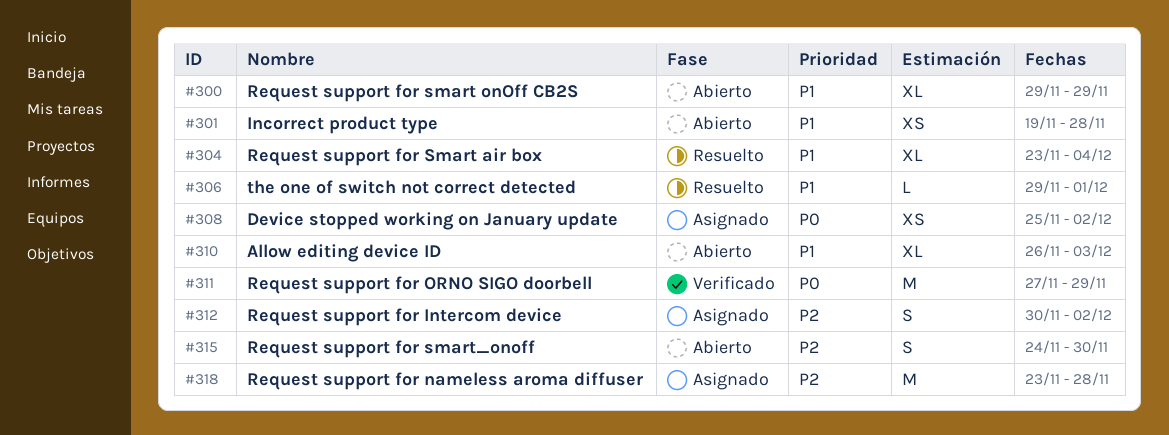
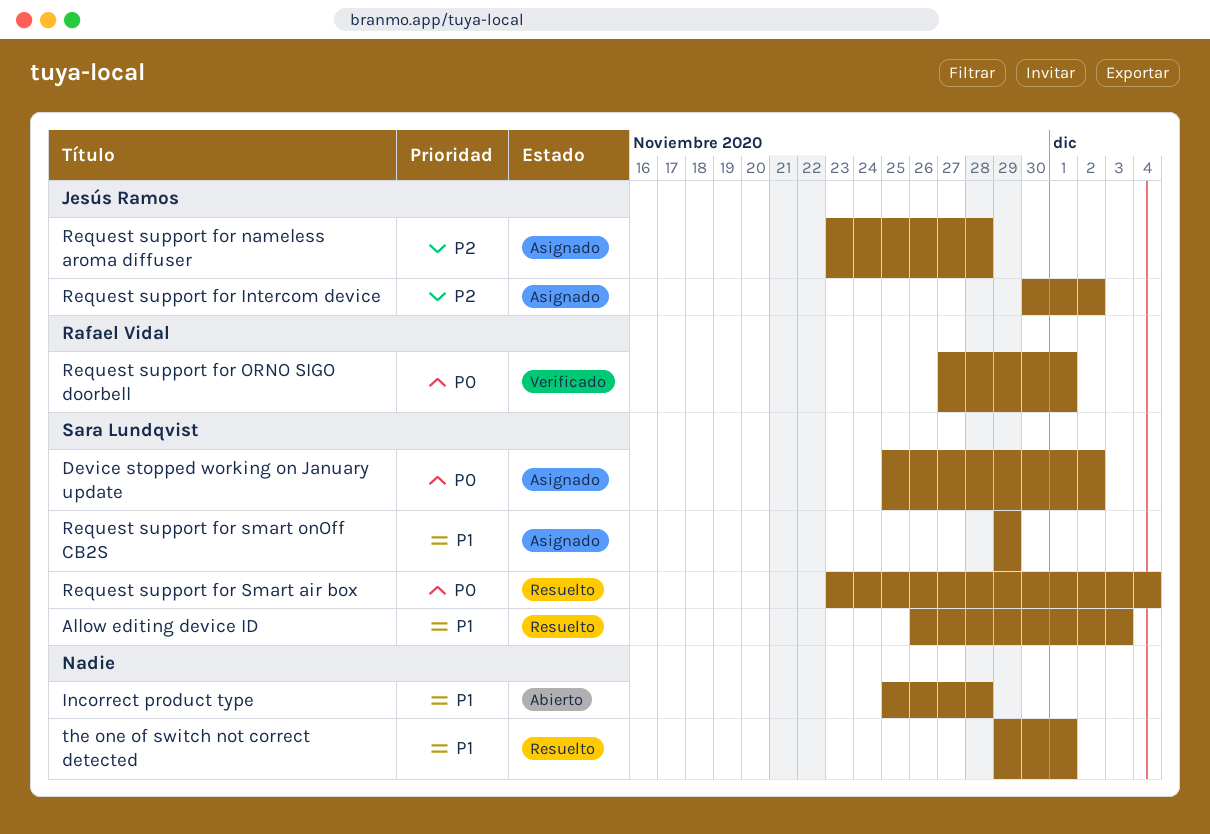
Allow editing device ID, status: Abierto -> Resuelto
Incorrect product type, start: Nov 19 -> Nov 25
Request support for ORNO SIGO doorbell, due: Nov 29 -> Dec 1
Request support for Smart air box, priority: P1 -> P0
Request support for smart onOff CB2S, status: Abierto -> Asignado
Request support for smart_onoff: present -> none

